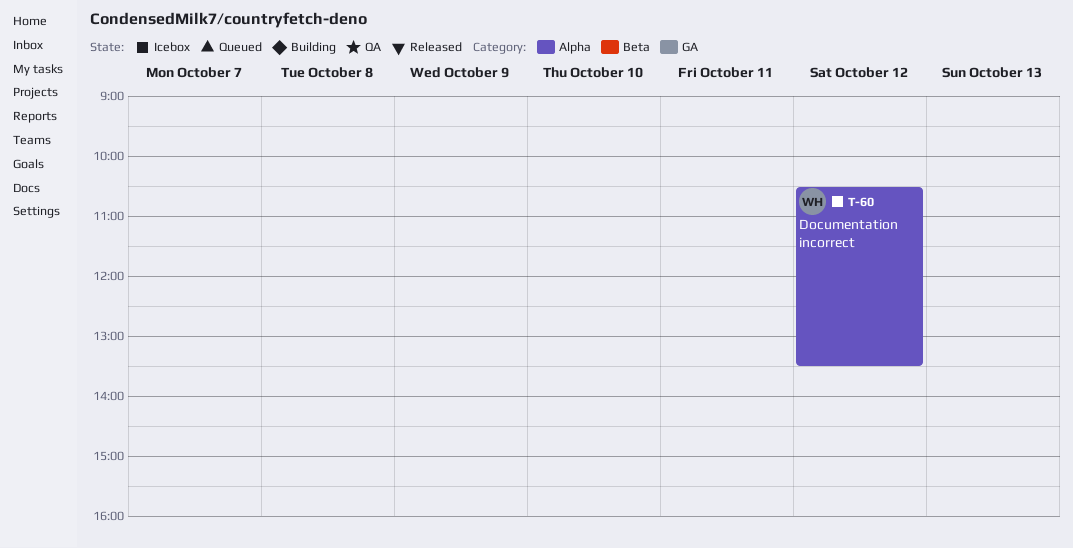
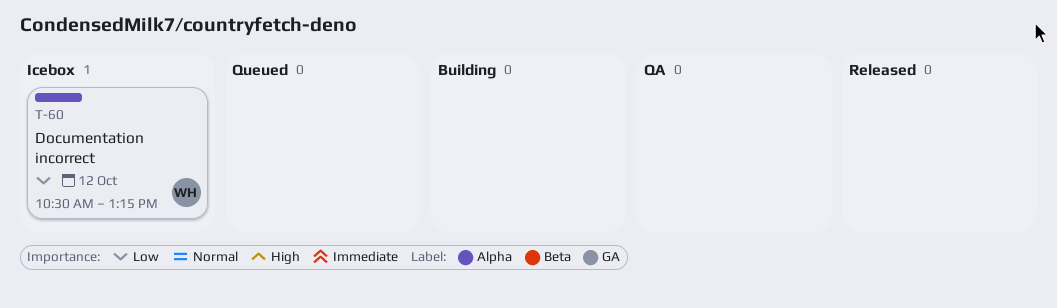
T-60, ends: 13:30 -> 13:15

